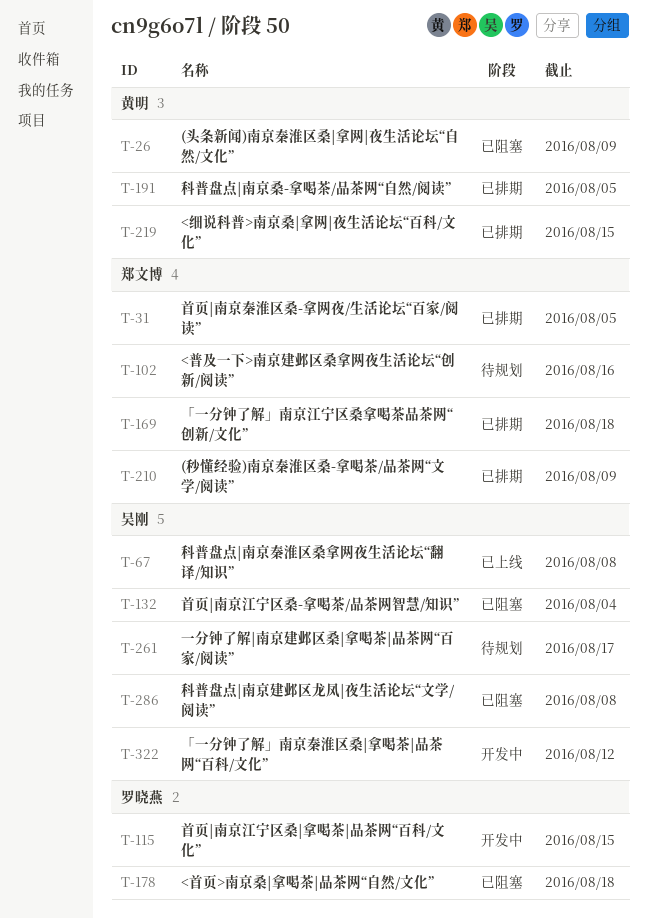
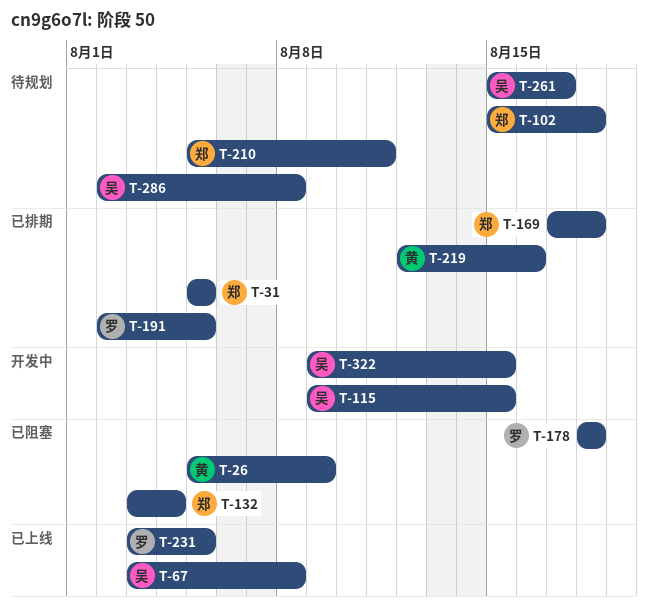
T-102, due: Aug 16 -> Aug 18
T-115, owner: 罗晓燕 -> 吴刚
T-132, owner: 吴刚 -> 郑文博
T-191, owner: 黄明 -> 罗晓燕
T-210, status: 已排期 -> 待规划
T-210, due: Aug 9 -> Aug 11
T-219, due: Aug 15 -> Aug 16
T-231: none -> present
T-286, status: 已阻塞 -> 待规划
T-322, due: Aug 12 -> Aug 15

